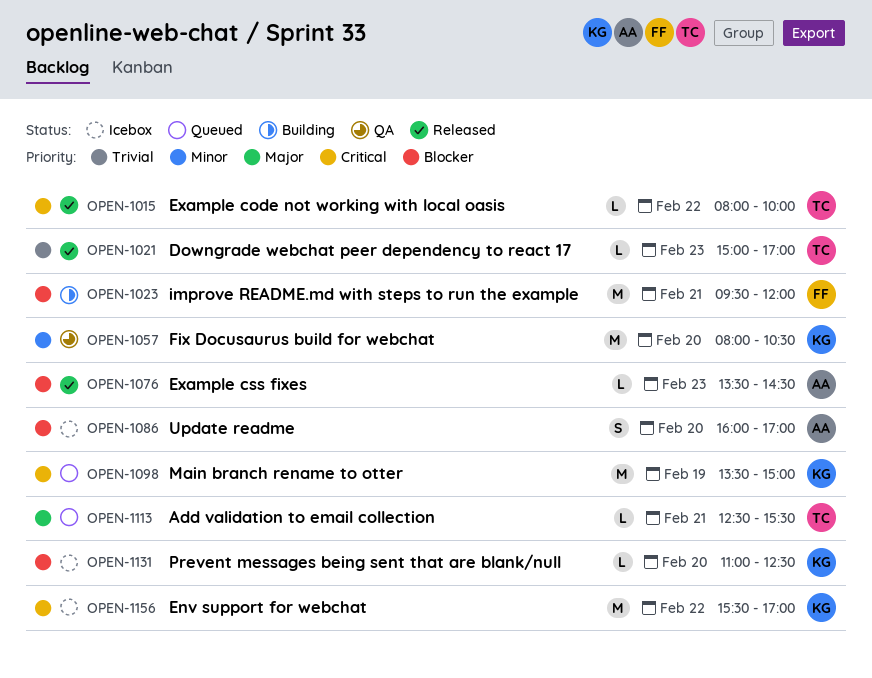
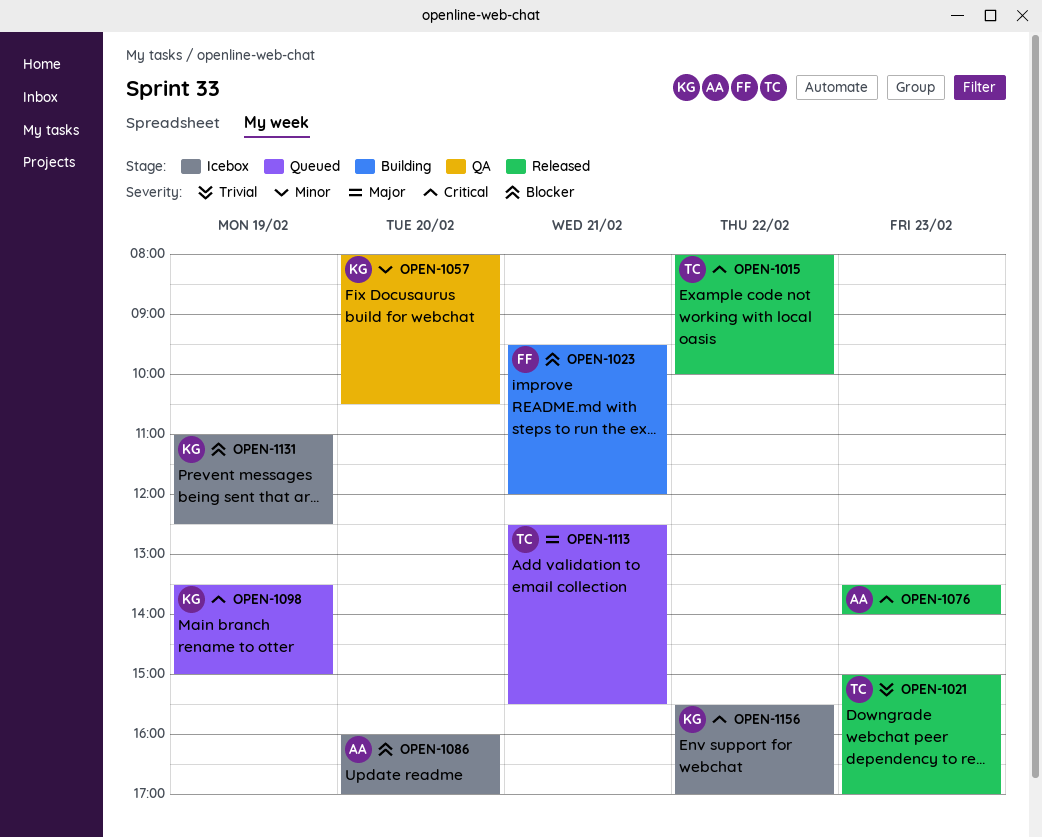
OPEN-1076, priority: Blocker -> Critical
OPEN-1076, ends: 14:30 -> 14:00
OPEN-1131, day: Feb 20 -> Feb 19

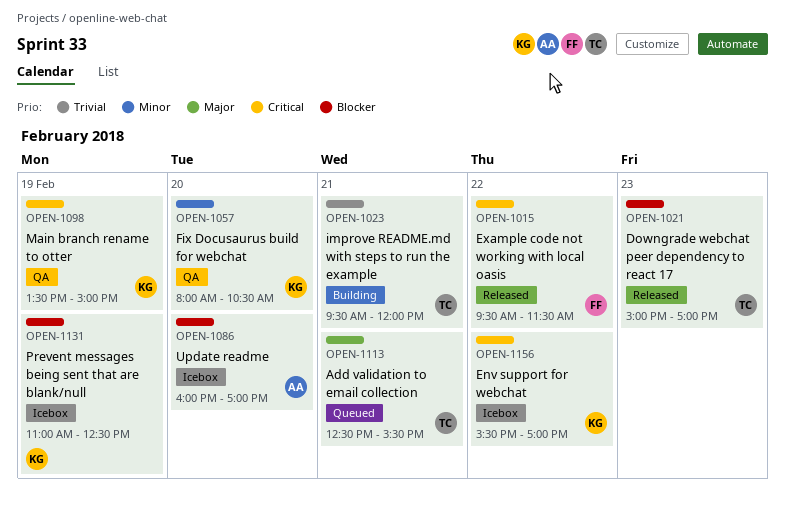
OPEN-1015, owner: TC -> FF
OPEN-1015, begins: 08:00 -> 09:30
OPEN-1015, ends: 10:00 -> 11:30
OPEN-1021, priority: Trivial -> Blocker
OPEN-1023, owner: FF -> TC
OPEN-1023, priority: Blocker -> Trivial
OPEN-1076: present -> none
OPEN-1098, status: Queued -> QA

